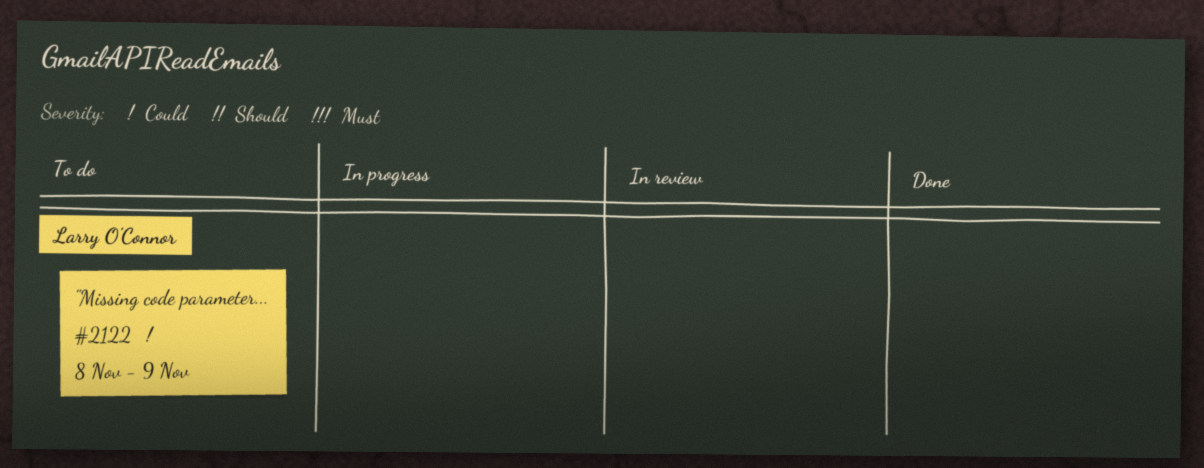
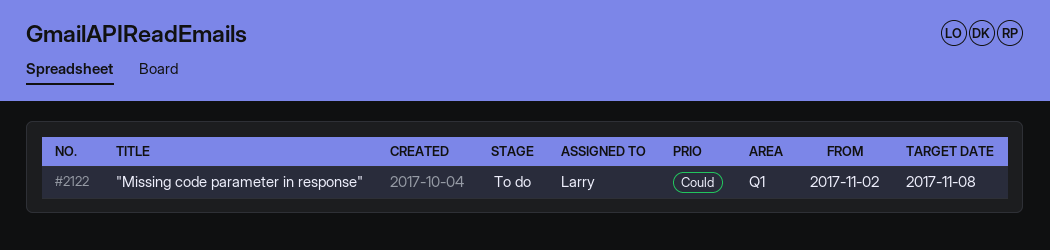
#2122, start: Nov 8 -> Nov 2
#2122, due: Nov 9 -> Nov 8

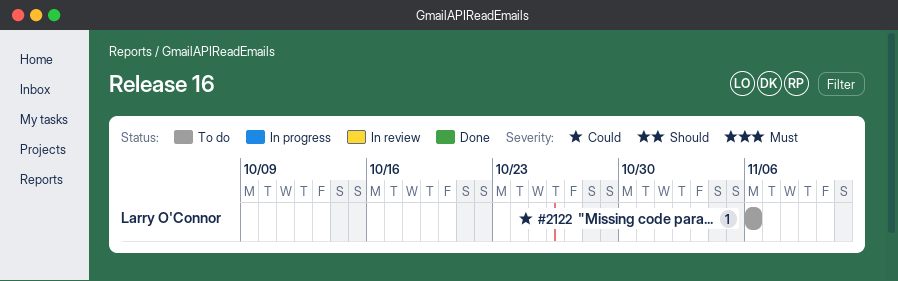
#2122, start: Nov 2 -> Nov 6
#2122, due: Nov 8 -> Nov 6

